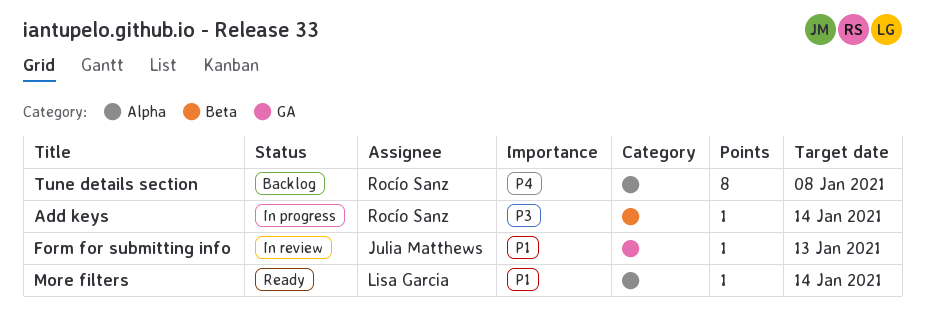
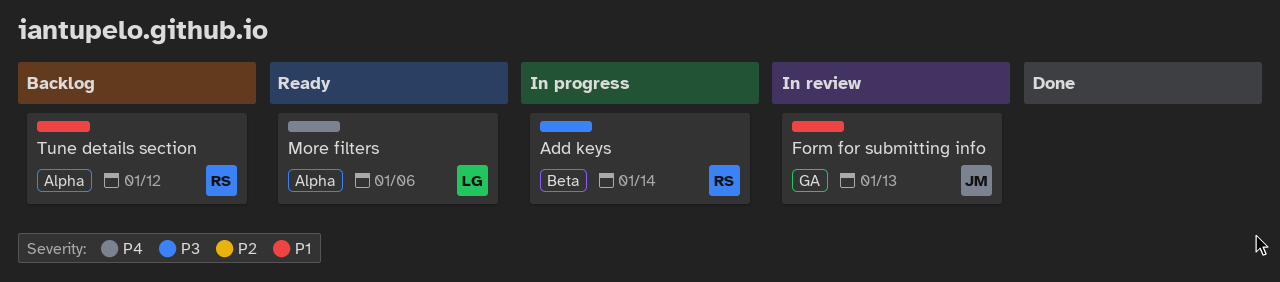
More filters, priority: P1 -> P4
More filters, due: Jan 14 -> Jan 6
Tune details section, priority: P4 -> P1
Tune details section, due: Jan 8 -> Jan 12

